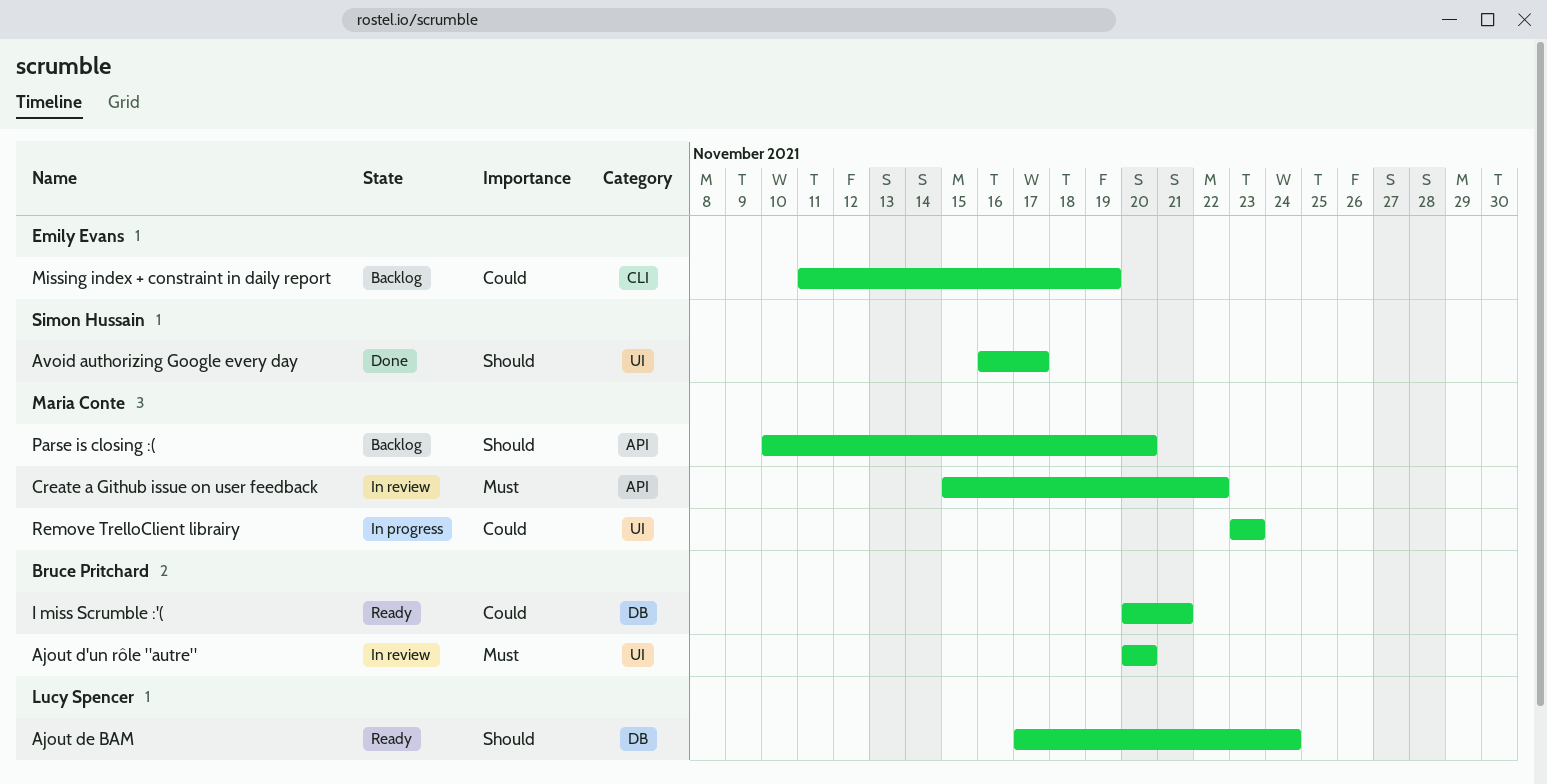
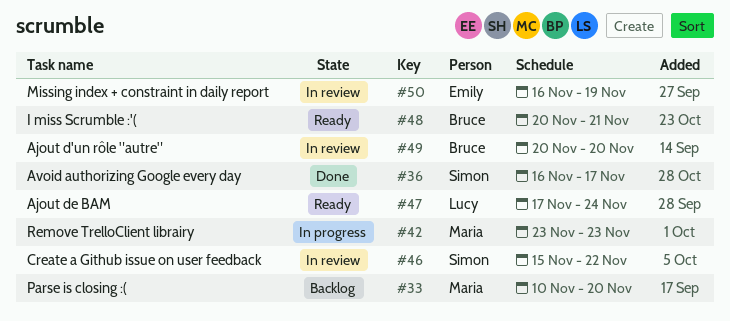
Create a Github issue on user feedback, owner: Maria Conte -> Simon Hussain
Missing index + constraint in daily report, status: Backlog -> In review
Missing index + constraint in daily report, start: Nov 11 -> Nov 16

